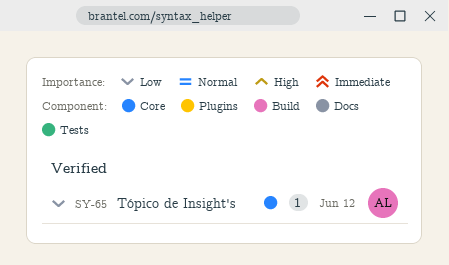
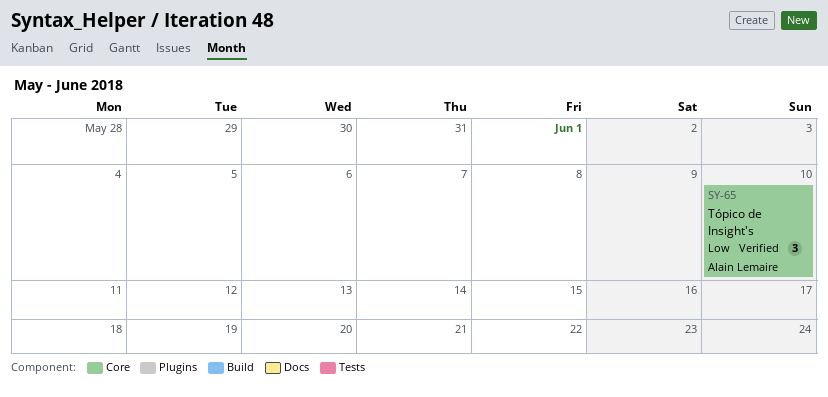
SY-65, estimate: 1 -> 3
SY-65, due: Jun 12 -> Jun 10

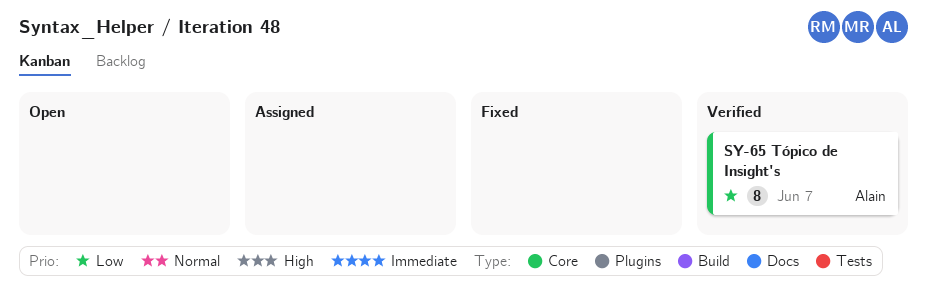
SY-65, estimate: 3 -> 8
SY-65, due: Jun 10 -> Jun 7

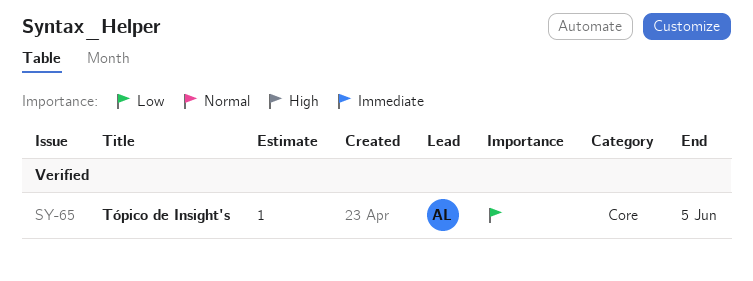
SY-65, estimate: 8 -> 1
SY-65, due: Jun 7 -> Jun 5

